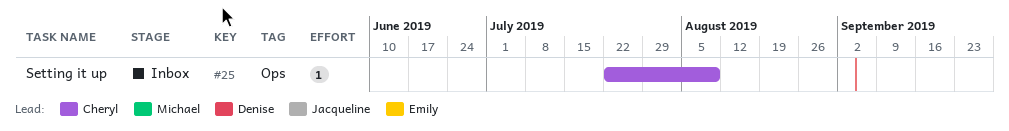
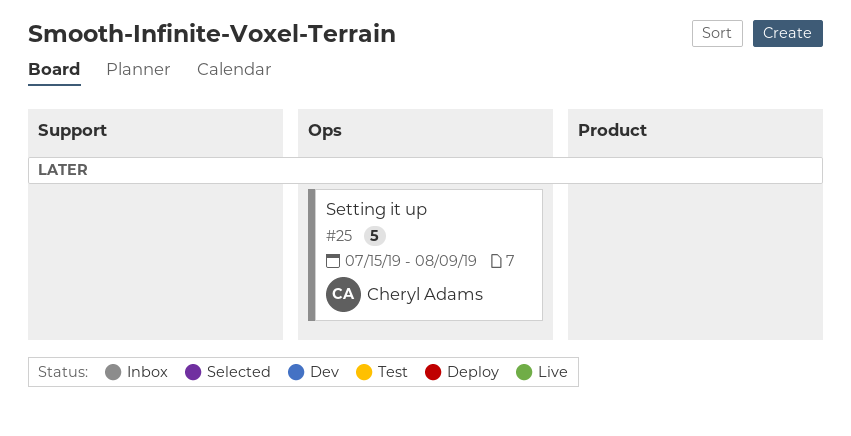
#25, estimate: 1 -> 5
#25, start: Jul 22 -> Jul 15

